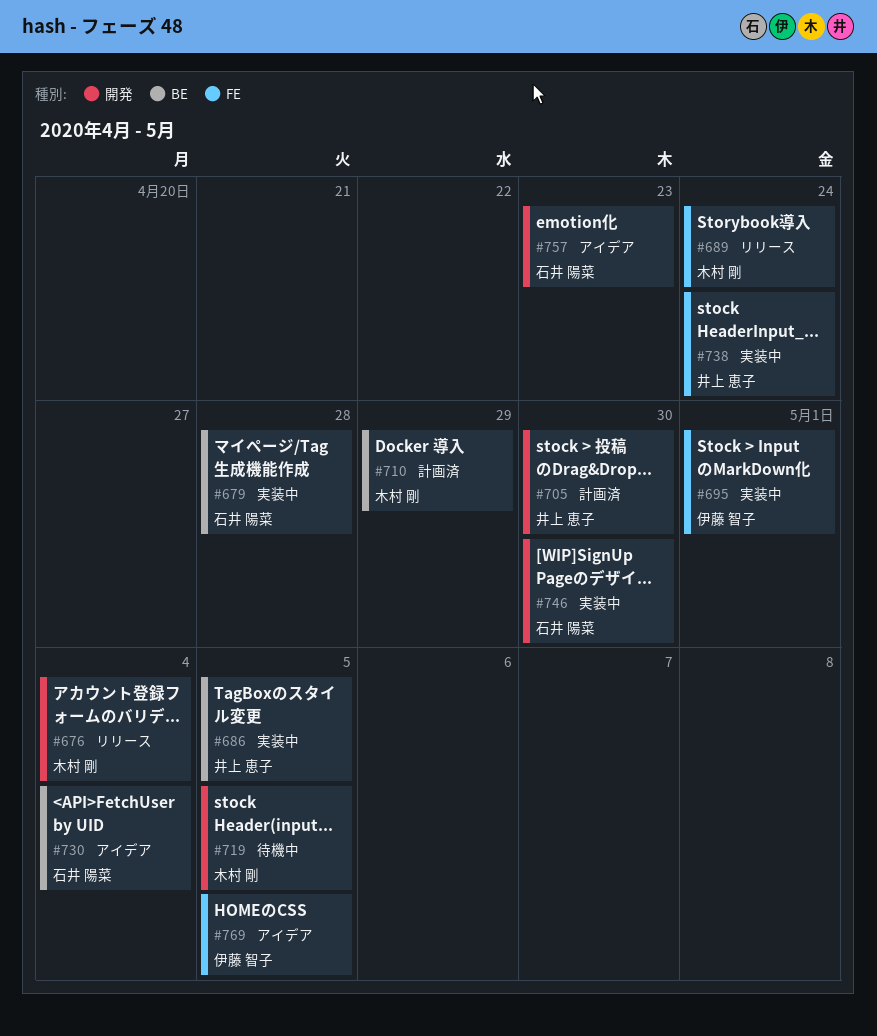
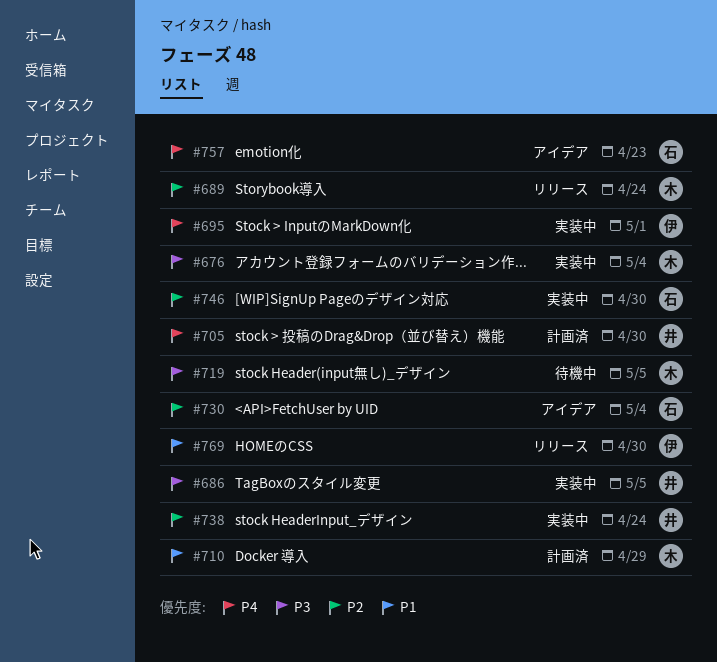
#676, status: リリース -> 実装中
#679: present -> none
#769, status: アイデア -> リリース
#769, due: May 5 -> Apr 30

